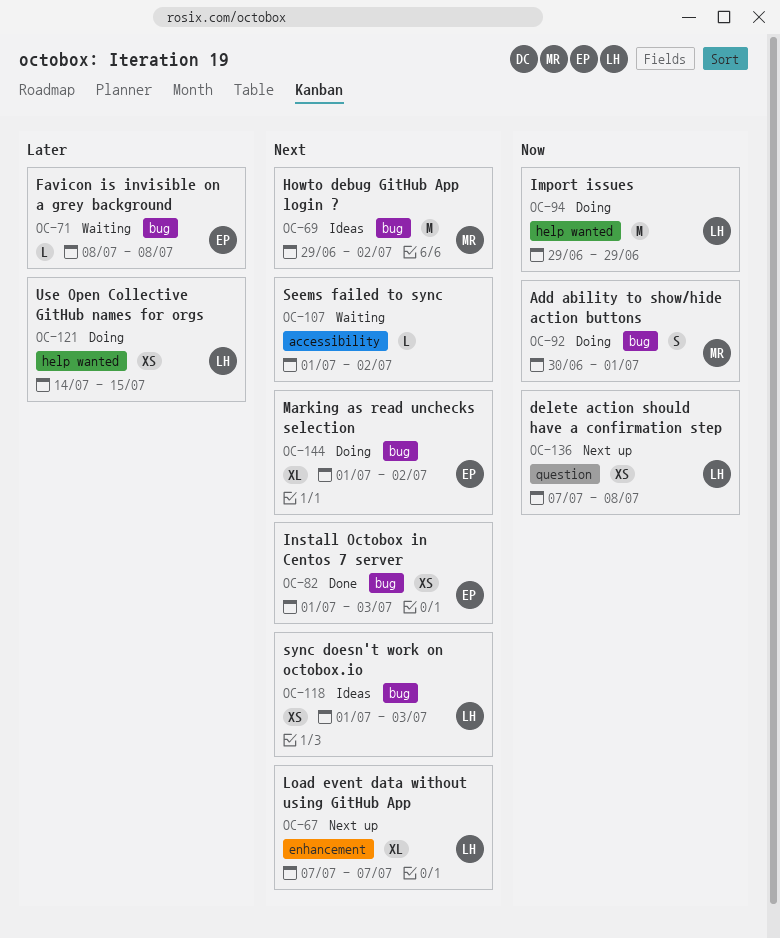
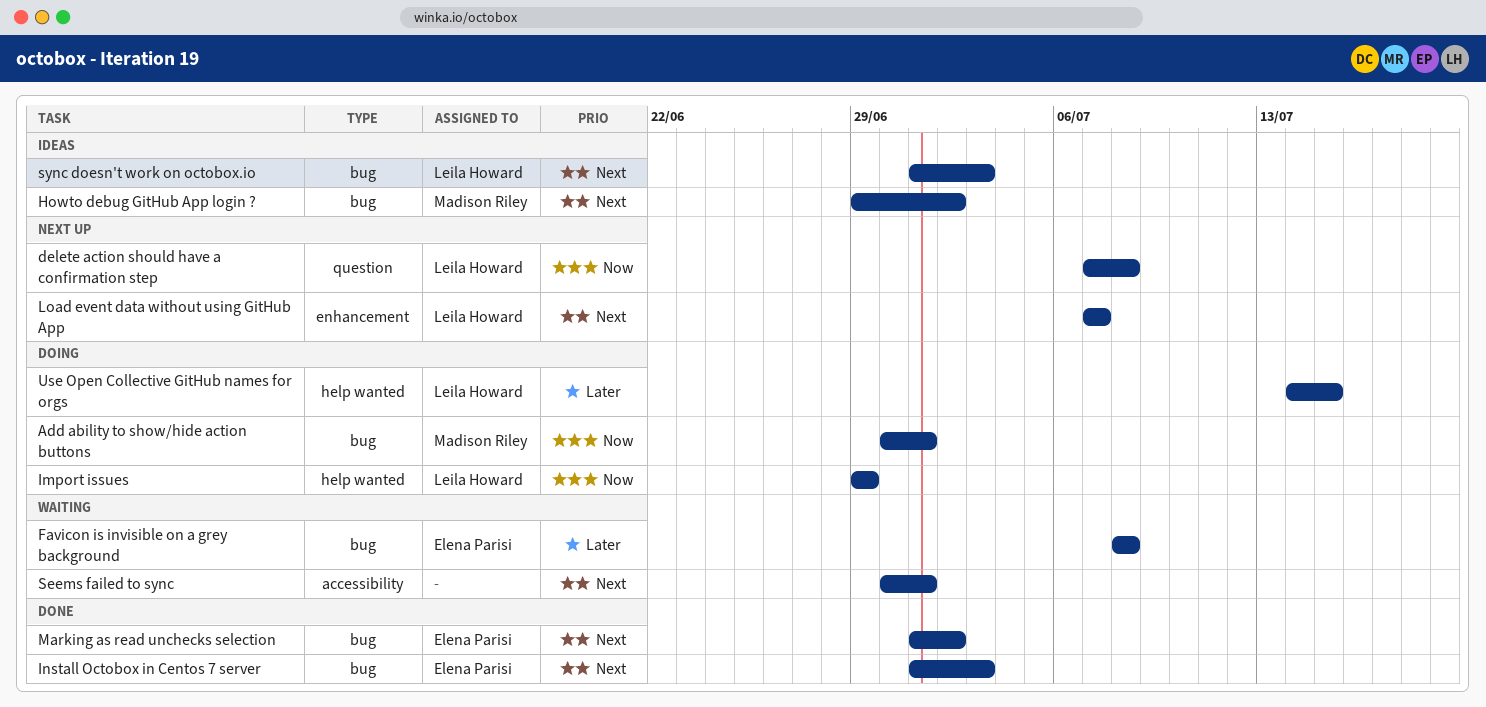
Marking as read unchecks selection, status: Doing -> Done
Seems failed to sync, start: Jul 1 -> Jun 30
Seems failed to sync, due: Jul 2 -> Jul 1

